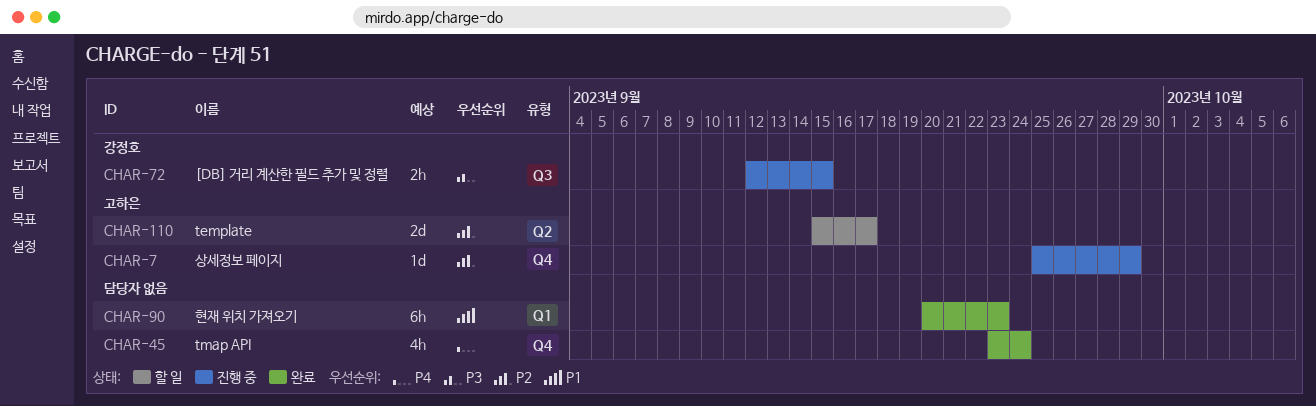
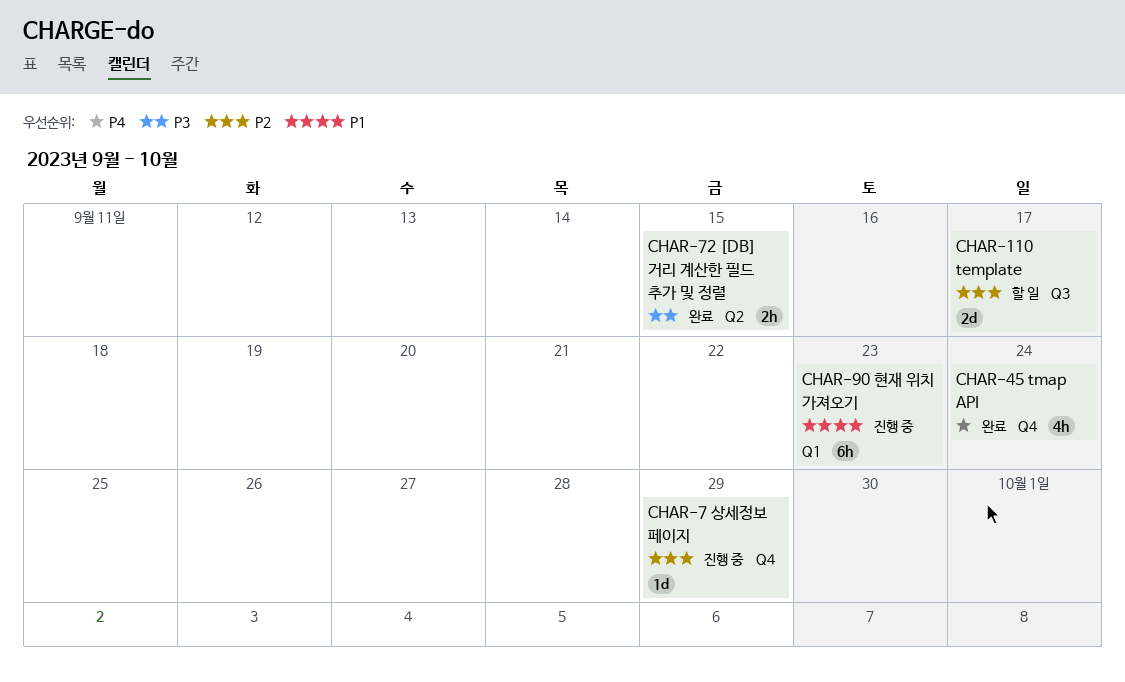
CHAR-72, status: 진행 중 -> 완료
CHAR-72, label: Q3 -> Q2
CHAR-90, status: 완료 -> 진행 중
CHAR-110, label: Q2 -> Q3

